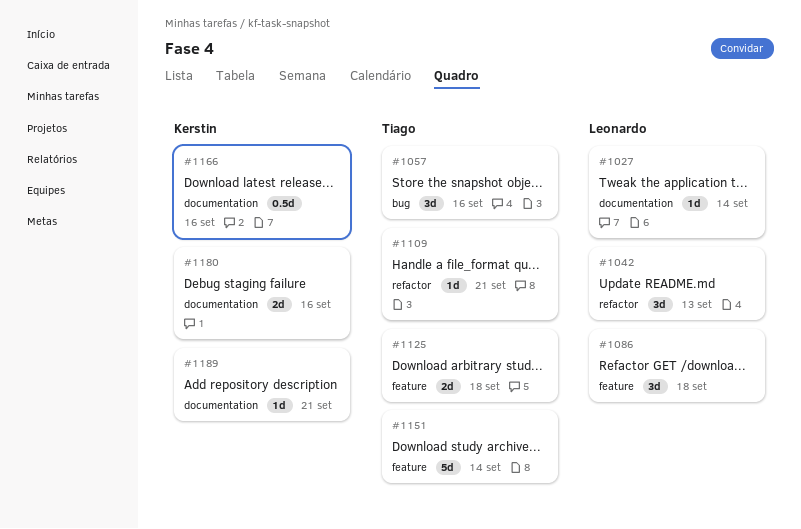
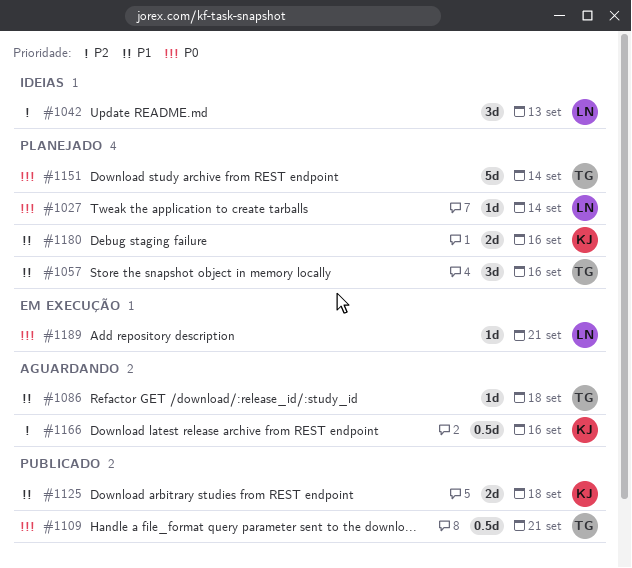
#1086, owner: Leonardo -> Tiago
#1086, estimate: 3d -> 1d
#1109, estimate: 1d -> 0.5d
#1125, owner: Tiago -> Kerstin
#1189, owner: Kerstin -> Leonardo

